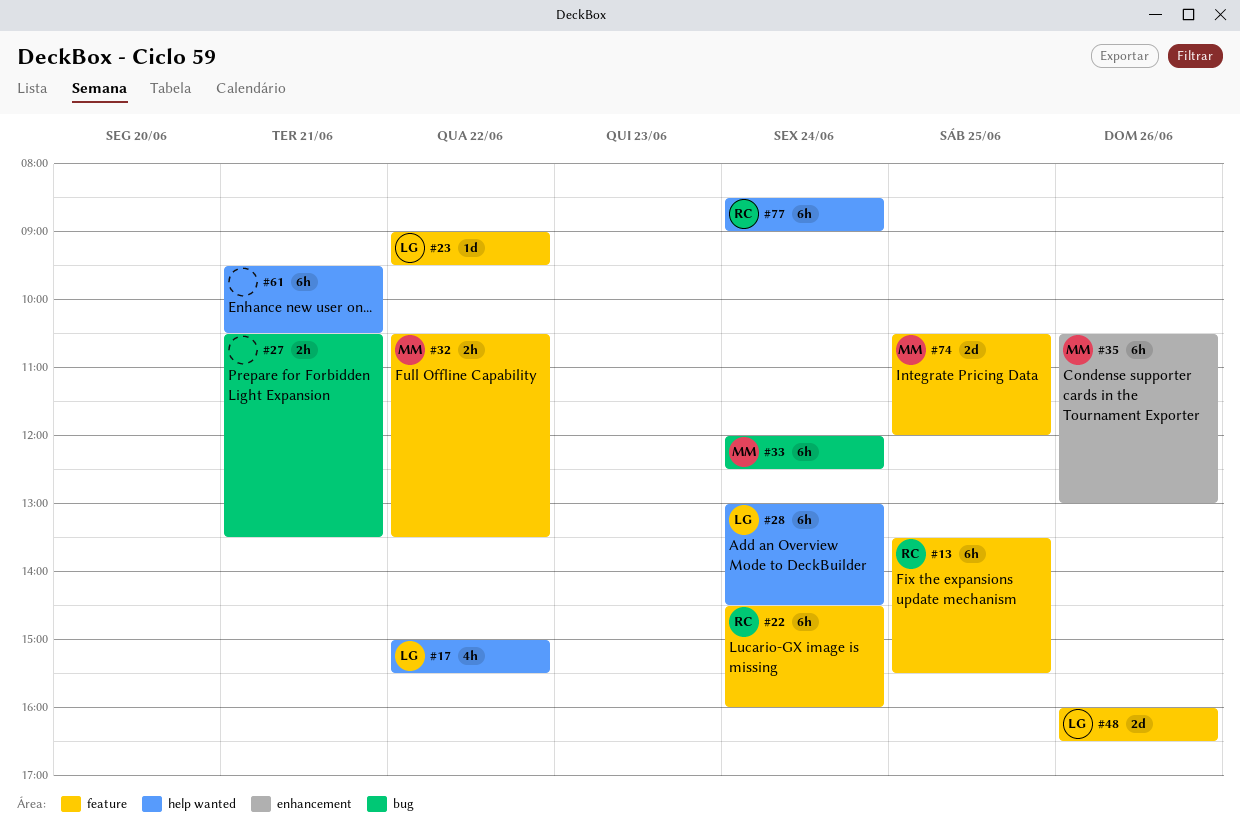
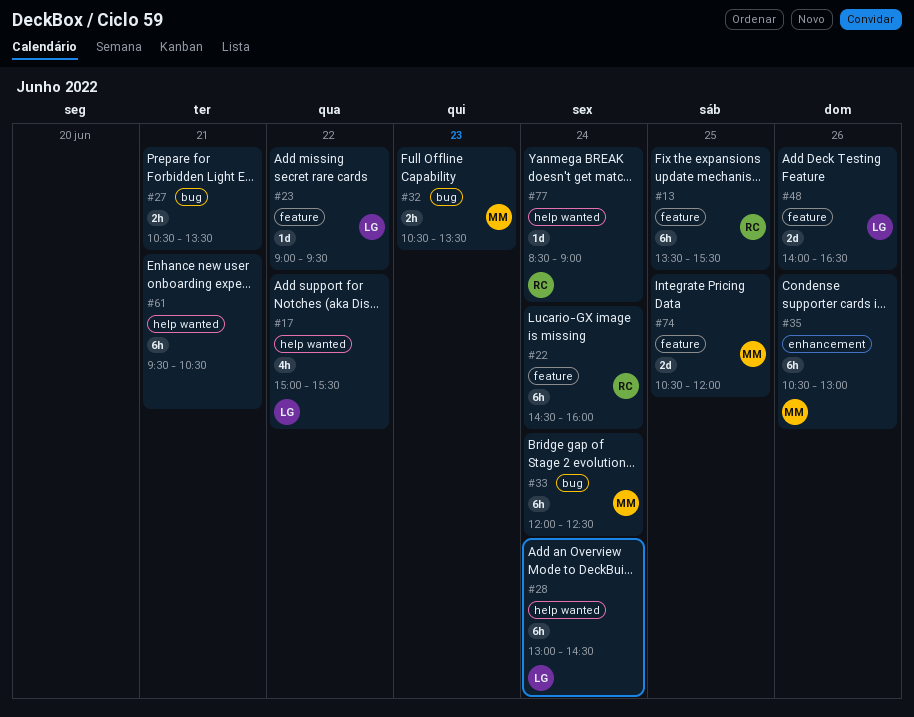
#32, label: feature -> bug
#32, day: Jun 22 -> Jun 23
#48, begins: 16:00 -> 14:00
#77, estimate: 6h -> 1d

